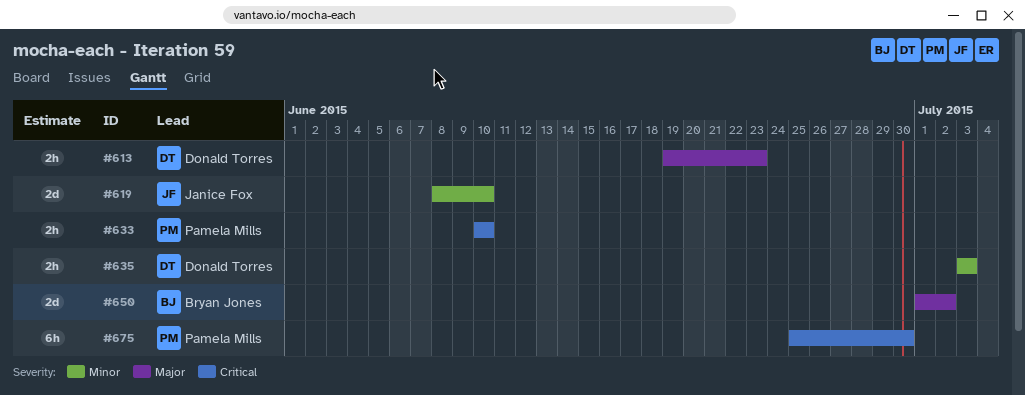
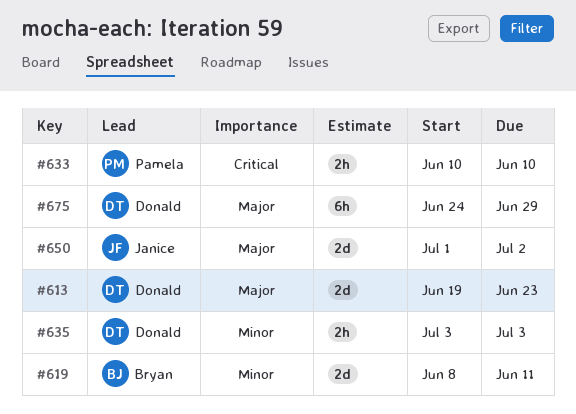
#613, estimate: 2h -> 2d
#619, owner: Janice Fox -> Bryan Jones
#619, due: Jun 10 -> Jun 11
#650, owner: Bryan Jones -> Janice Fox
#675, owner: Pamela Mills -> Donald Torres
#675, priority: Critical -> Major
#675, start: Jun 25 -> Jun 24
#675, due: Jun 30 -> Jun 29

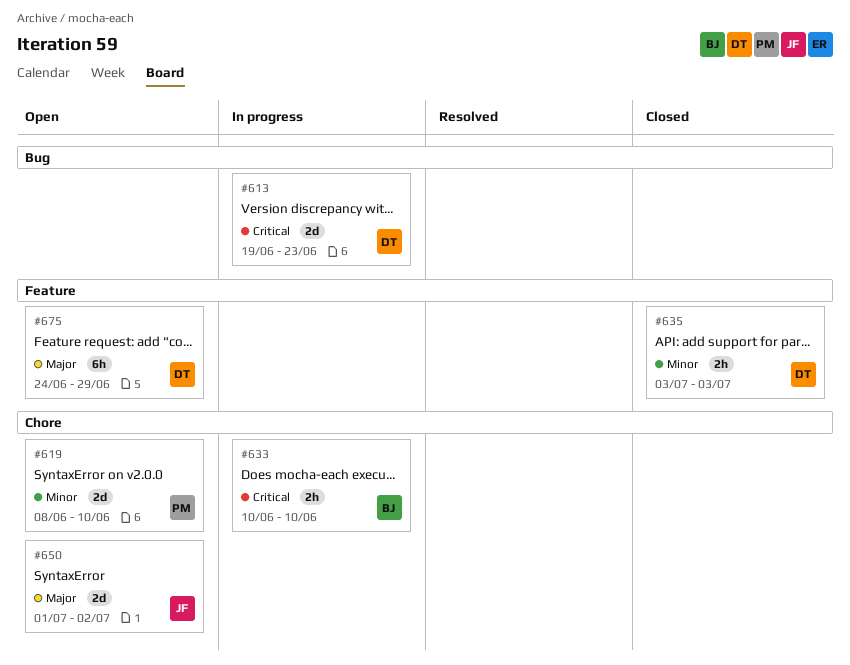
#613, priority: Major -> Critical
#619, owner: Bryan -> Pamela
#619, due: Jun 11 -> Jun 10
#633, owner: Pamela -> Bryan

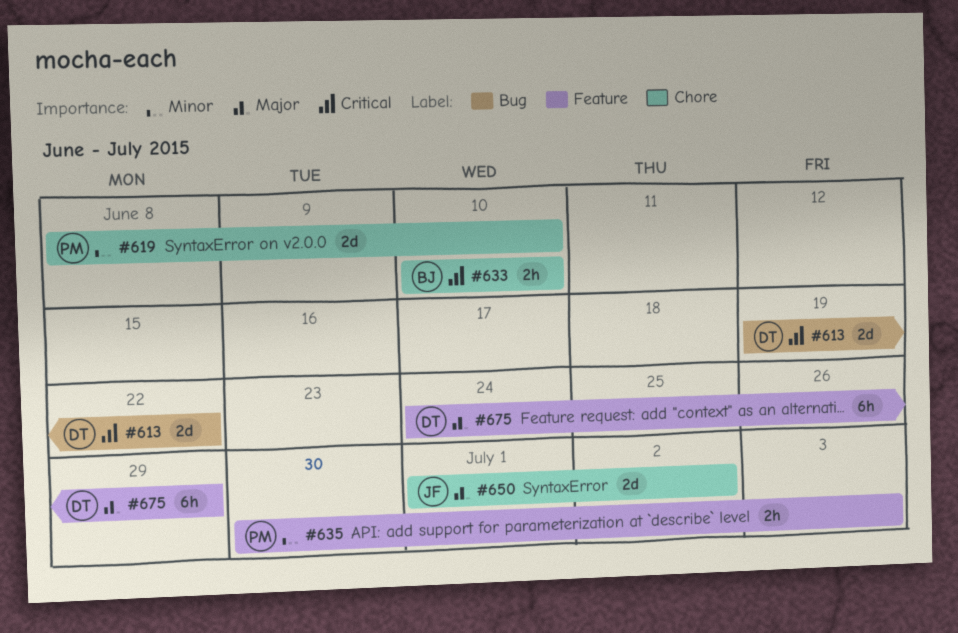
#613, due: Jun 23 -> Jun 22
#635, owner: DT -> PM
#635, start: Jul 3 -> Jun 30

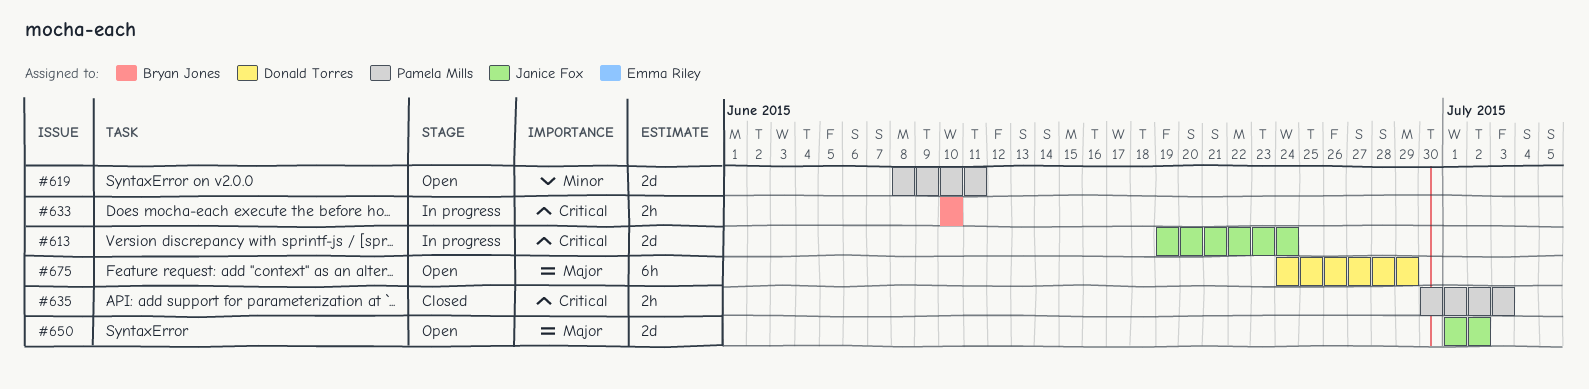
#613, owner: Donald Torres -> Janice Fox
#613, due: Jun 22 -> Jun 24
#619, due: Jun 10 -> Jun 11
#635, priority: Minor -> Critical

